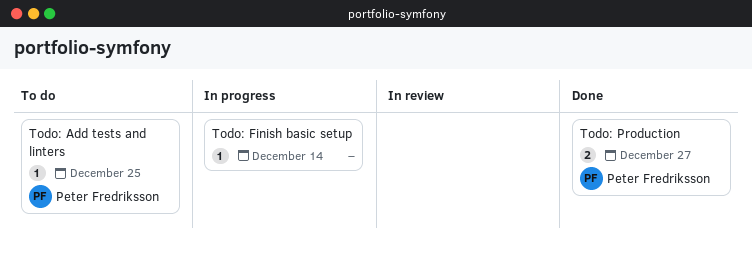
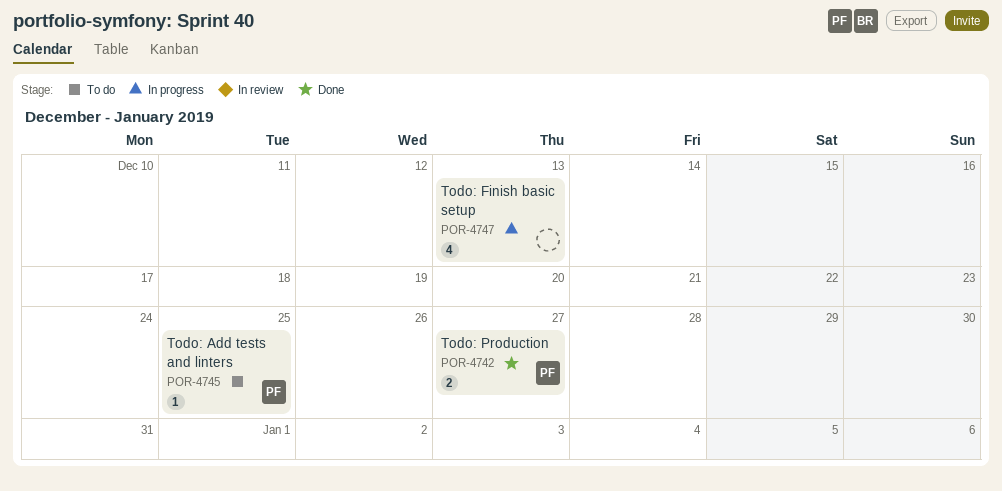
Todo: Finish basic setup, estimate: 1 -> 4
Todo: Finish basic setup, due: Dec 14 -> Dec 13

